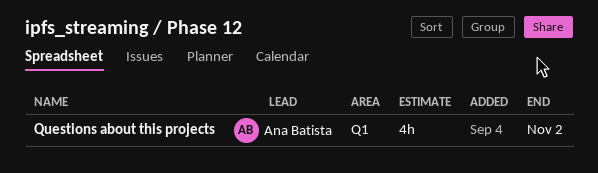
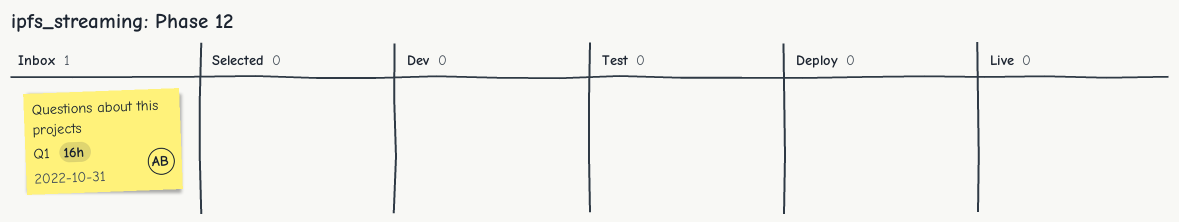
Questions about this projects, estimate: 4h -> 16h
Questions about this projects, due: Nov 2 -> Oct 31

